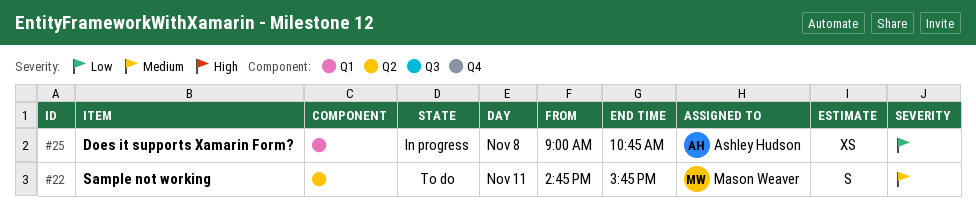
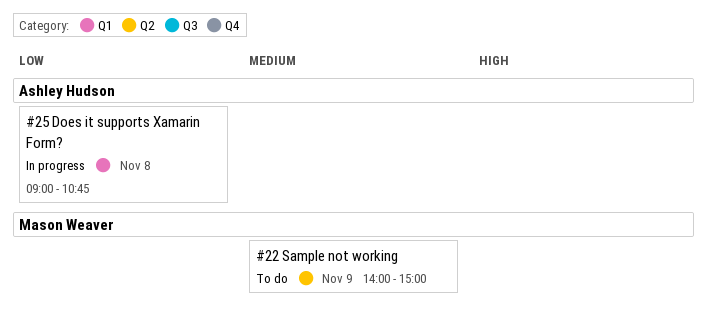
#22, day: Nov 11 -> Nov 9
#22, begins: 14:45 -> 14:00
#22, ends: 15:45 -> 15:00

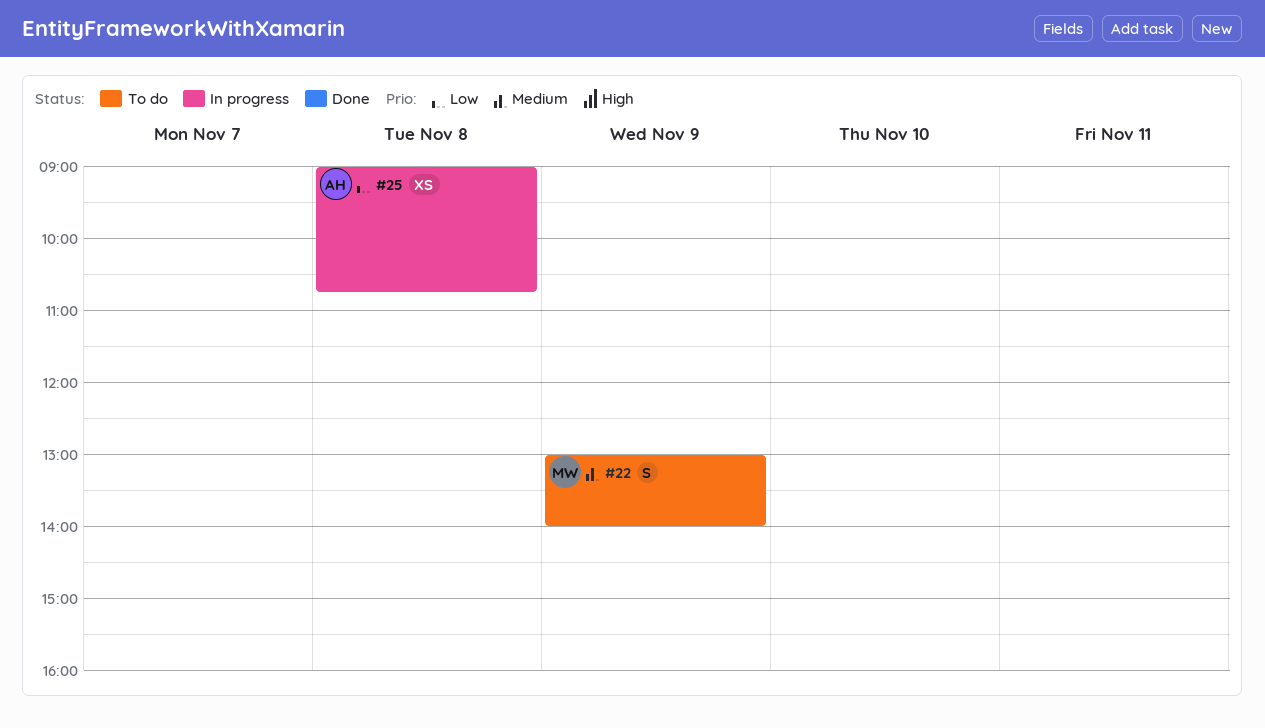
#22, begins: 14:00 -> 13:00
#22, ends: 15:00 -> 14:00

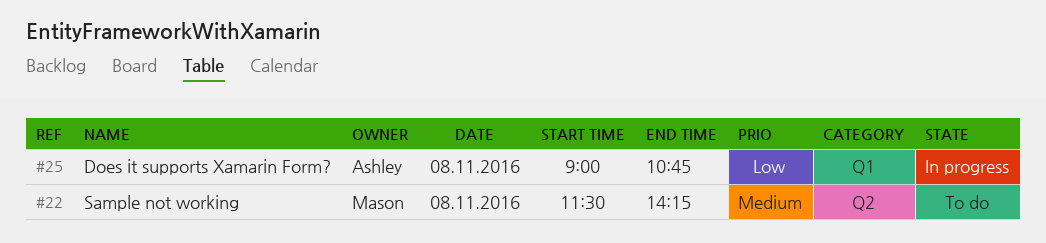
#22, day: Nov 9 -> Nov 8
#22, begins: 13:00 -> 11:30
#22, ends: 14:00 -> 14:15

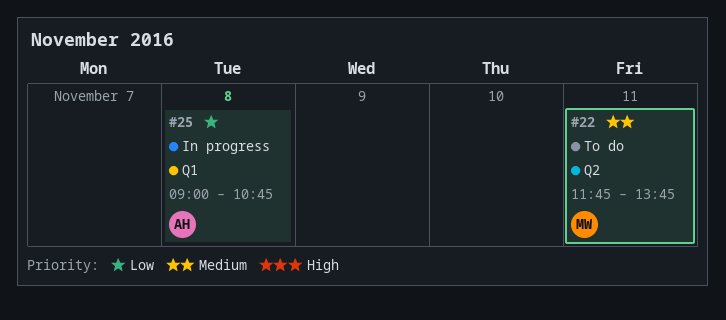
#22, day: Nov 8 -> Nov 11
#22, begins: 11:30 -> 11:45
#22, ends: 14:15 -> 13:45

